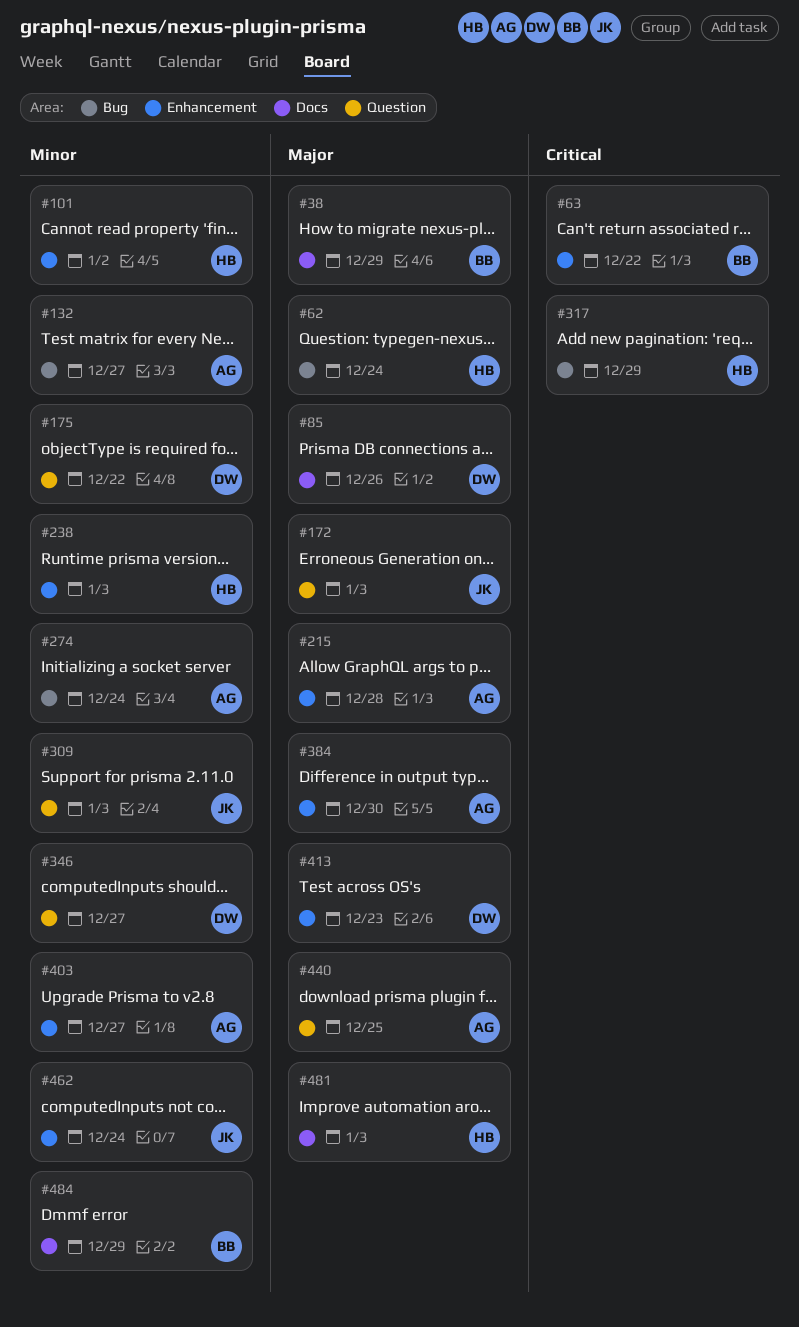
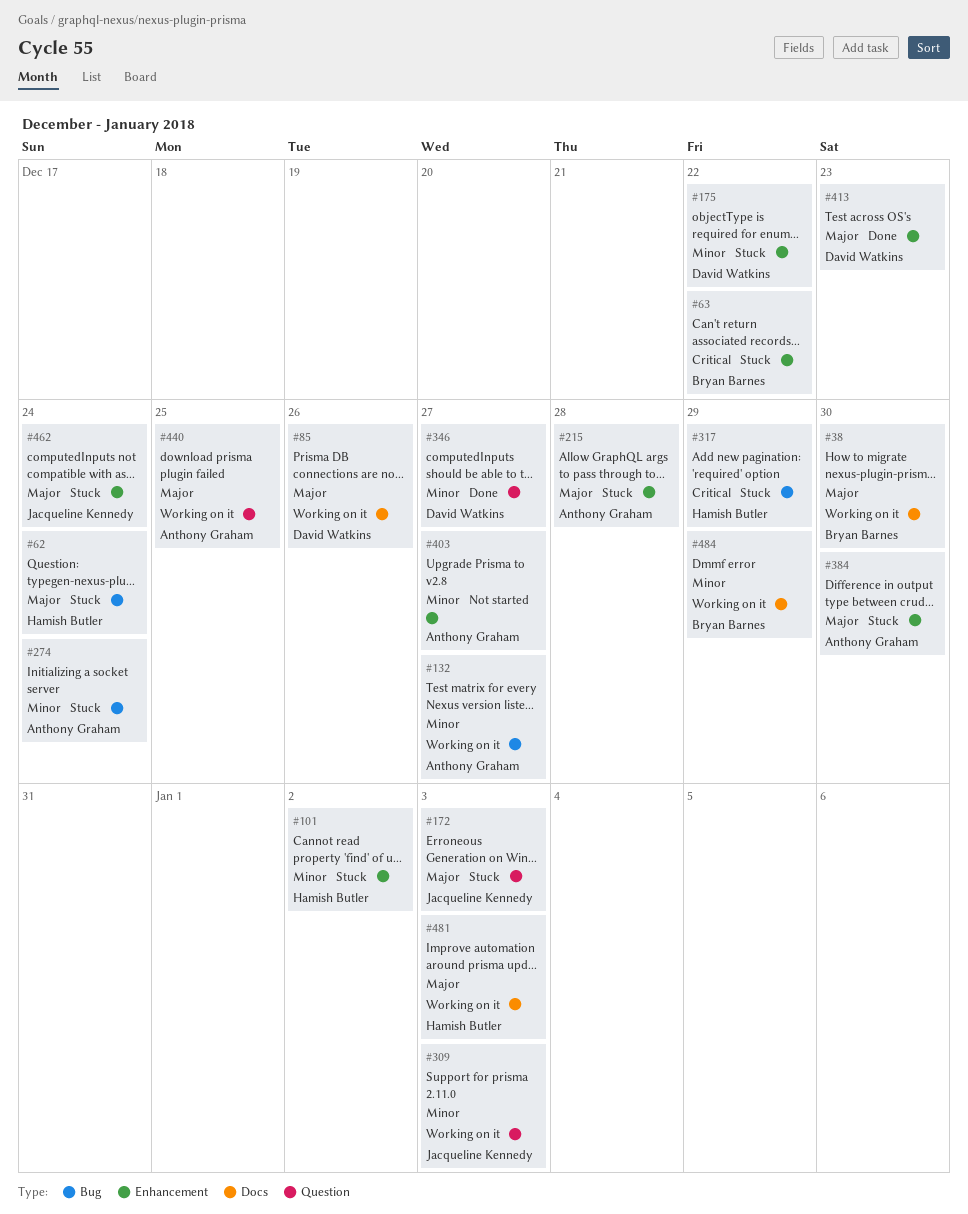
#38, due: Dec 29 -> Dec 30
#175, label: Question -> Enhancement
#238: present -> none
#462, priority: Minor -> Major

